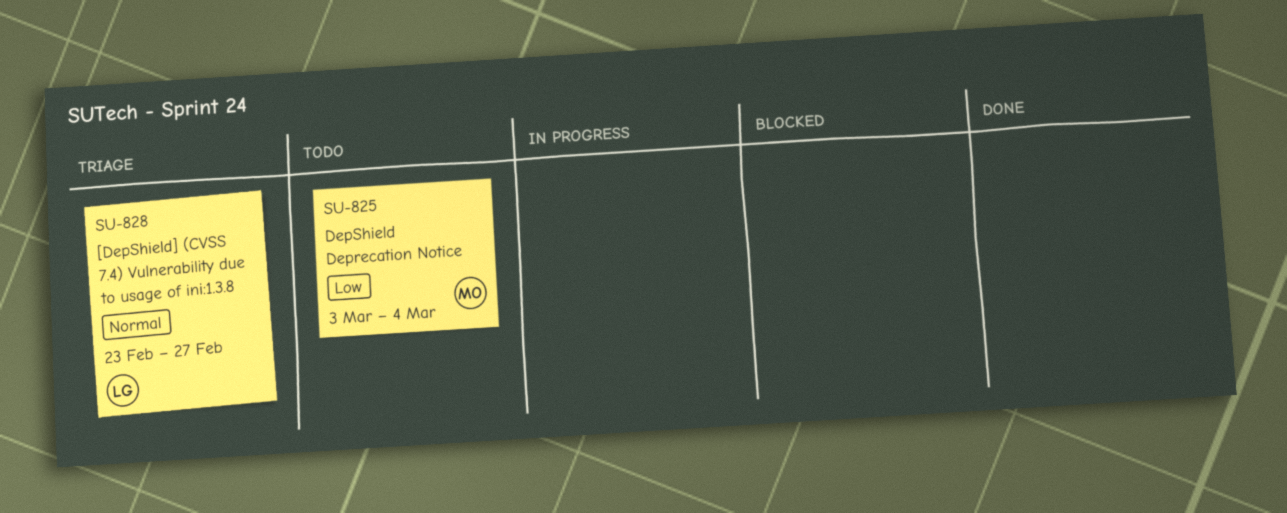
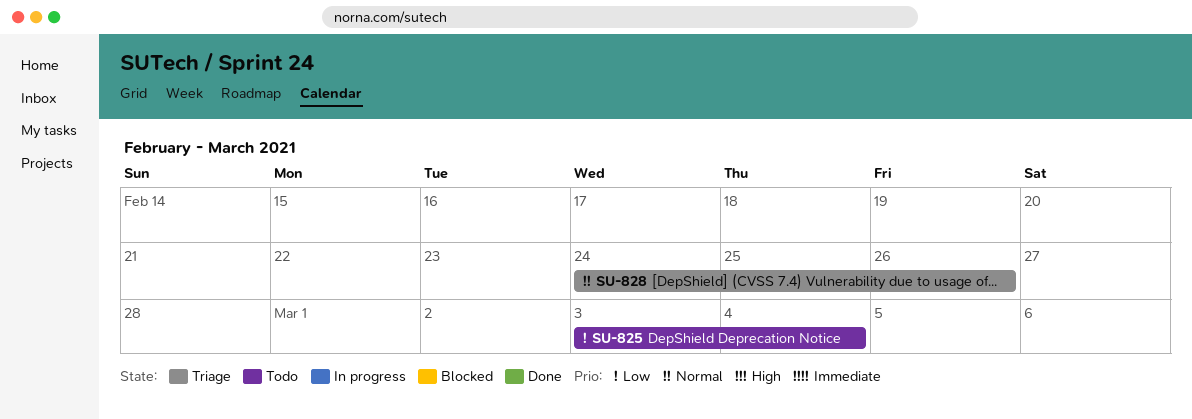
SU-828, start: Feb 23 -> Feb 24
SU-828, due: Feb 27 -> Feb 26

